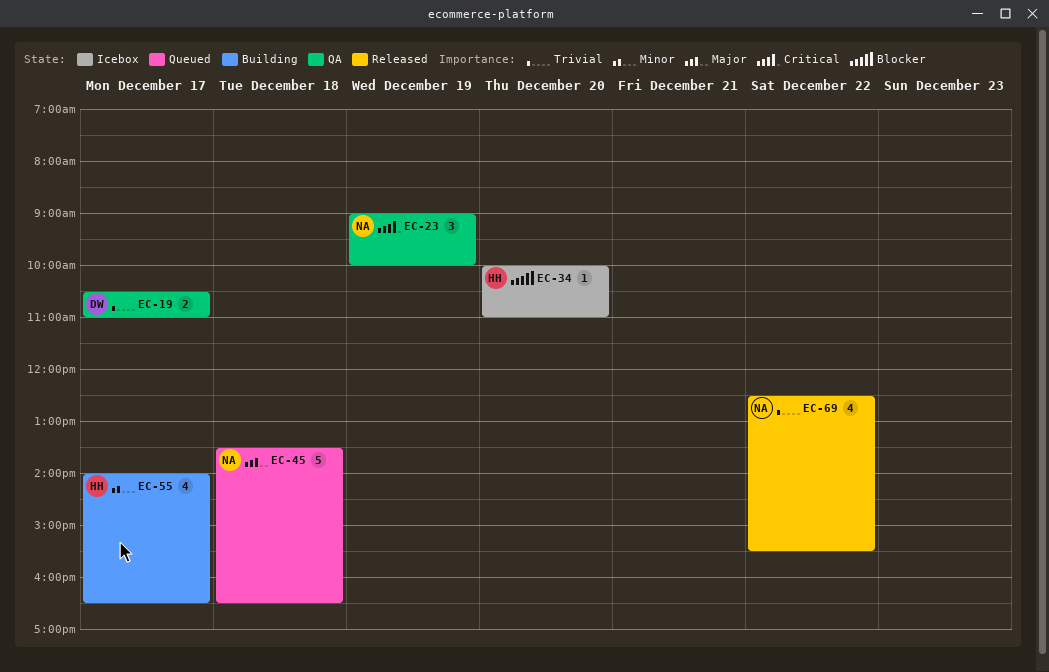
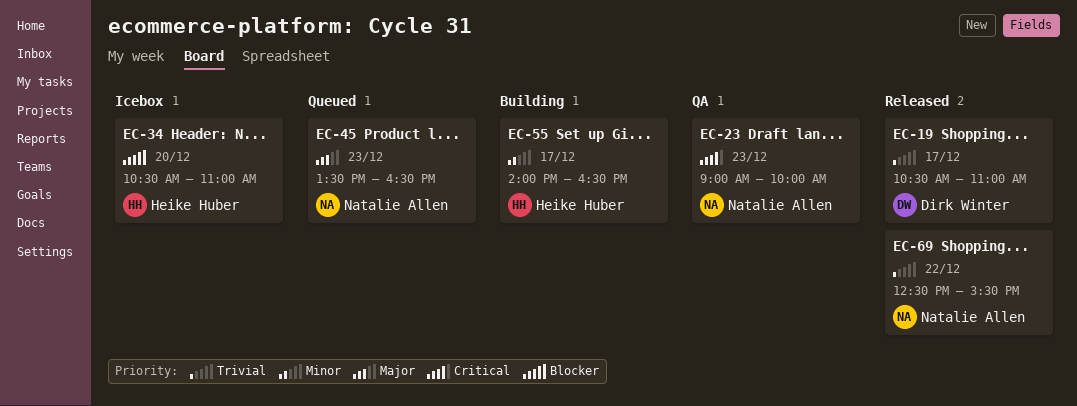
EC-19, status: QA -> Released
EC-23, day: Dec 19 -> Dec 23
EC-34, begins: 10:00 -> 10:30
EC-45, day: Dec 18 -> Dec 23

